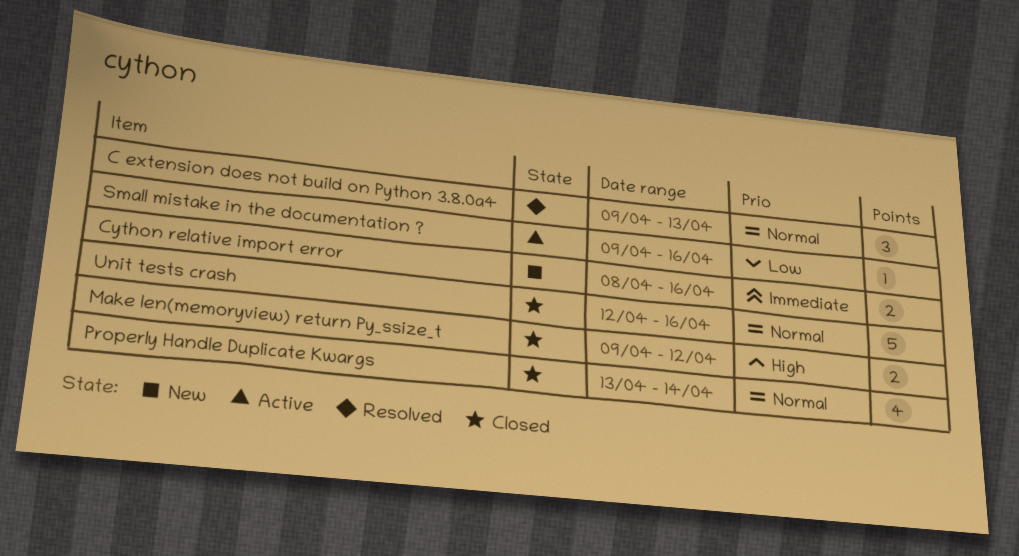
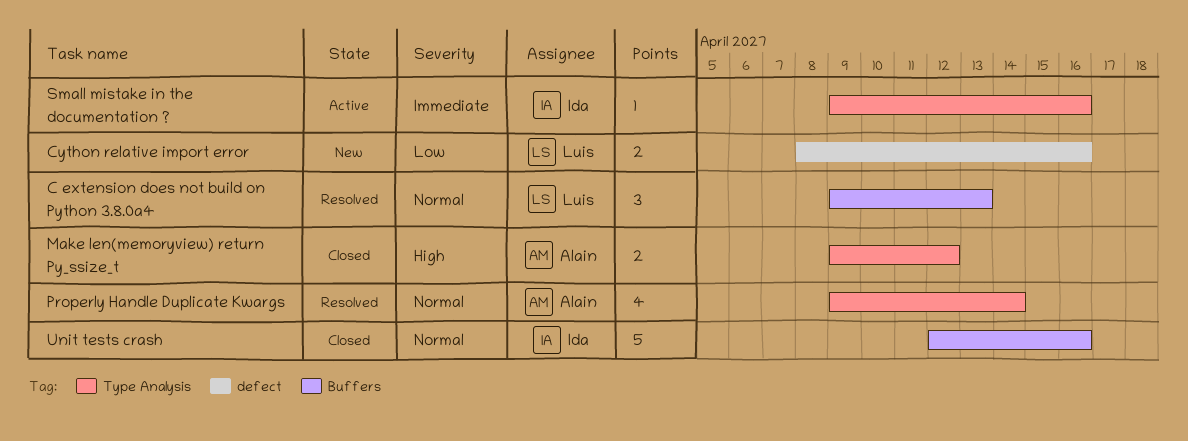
Cython relative import error, priority: Immediate -> Low
Properly Handle Duplicate Kwargs, status: Closed -> Resolved
Properly Handle Duplicate Kwargs, start: Apr 13 -> Apr 9
Small mistake in the documentation ?, priority: Low -> Immediate

